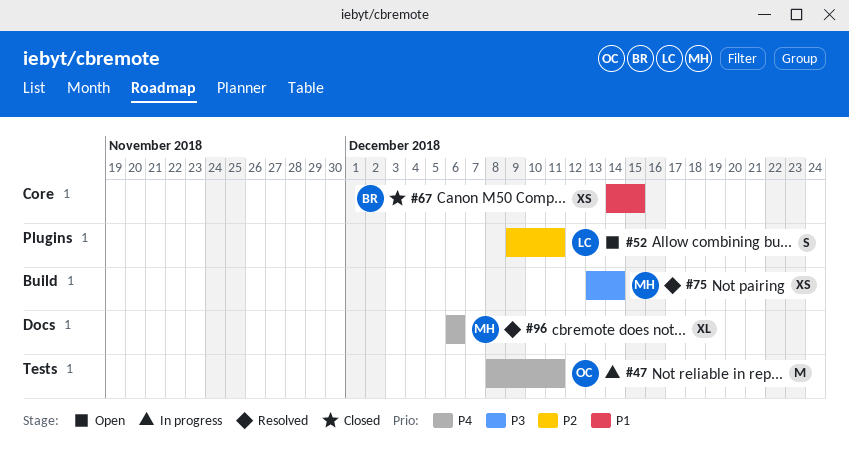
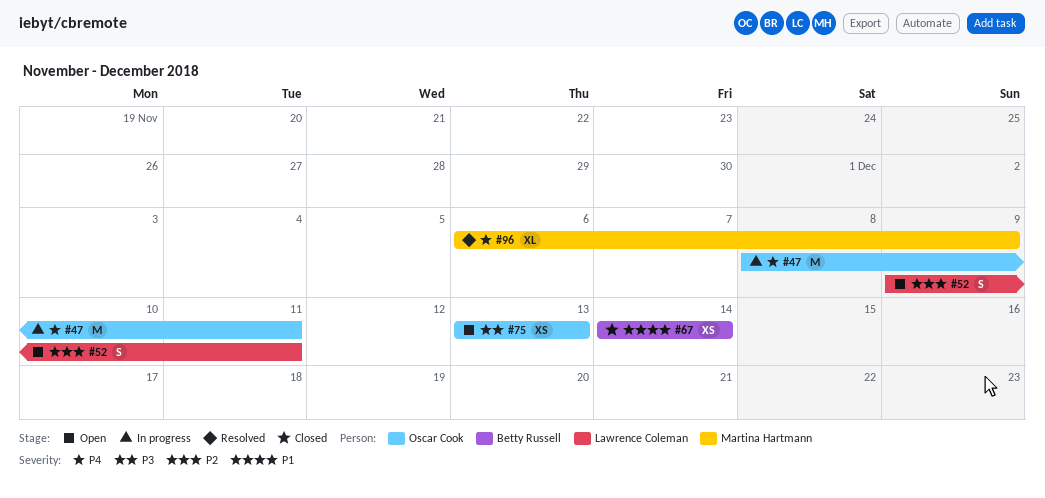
#67, due: Dec 15 -> Dec 14
#75, status: Resolved -> Open
#75, owner: Martina Hartmann -> Oscar Cook
#75, due: Dec 14 -> Dec 13
#96, due: Dec 6 -> Dec 9

